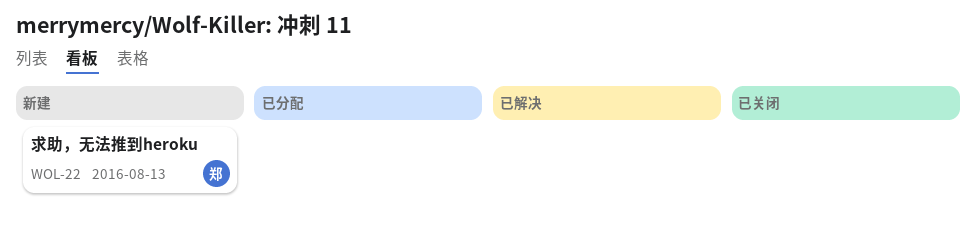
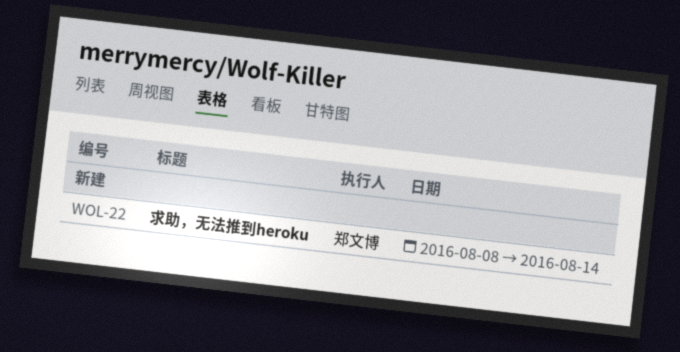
WOL-22, due: Aug 13 -> Aug 14

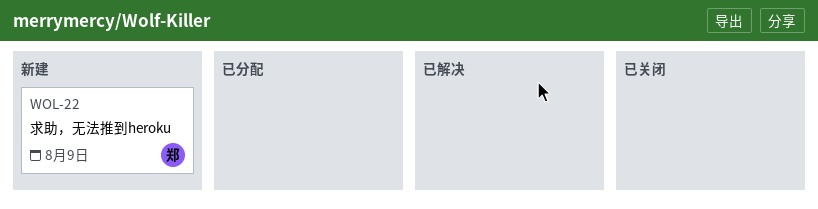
WOL-22, due: Aug 14 -> Aug 9

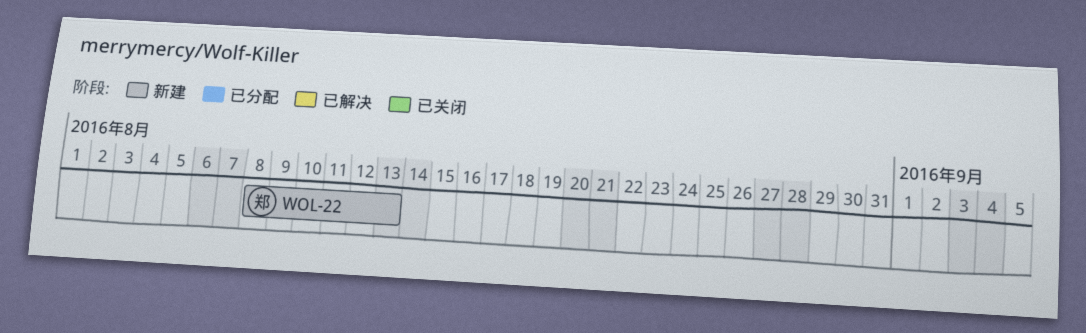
WOL-22, due: Aug 9 -> Aug 13

